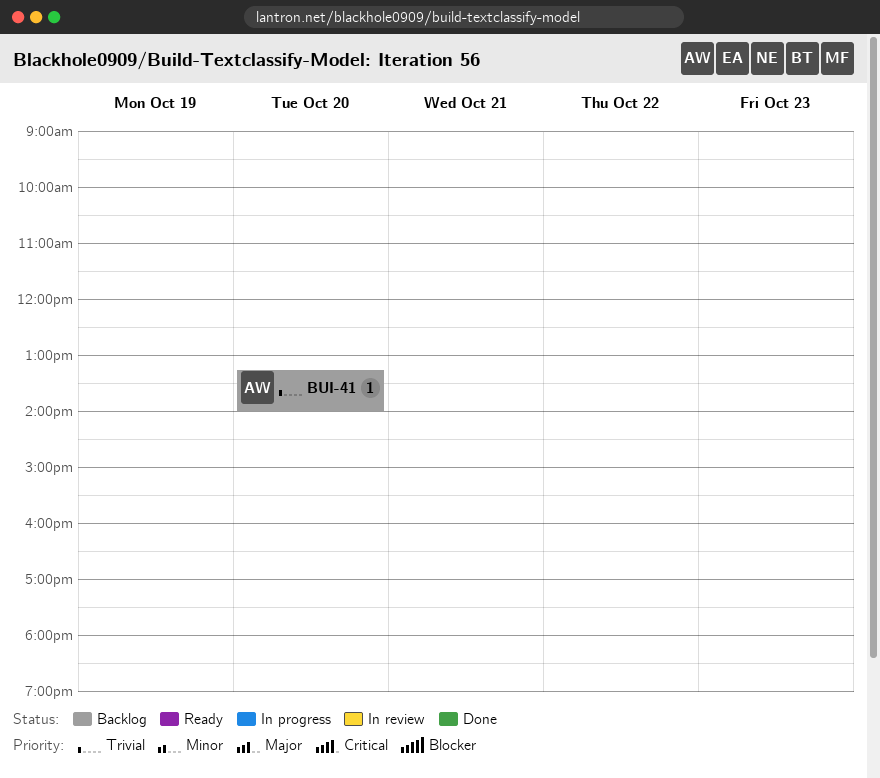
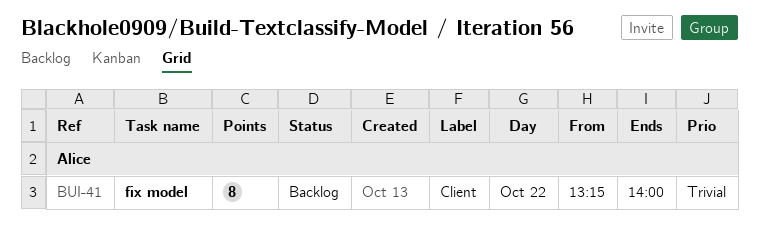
BUI-41, estimate: 1 -> 8
BUI-41, day: Oct 20 -> Oct 22

